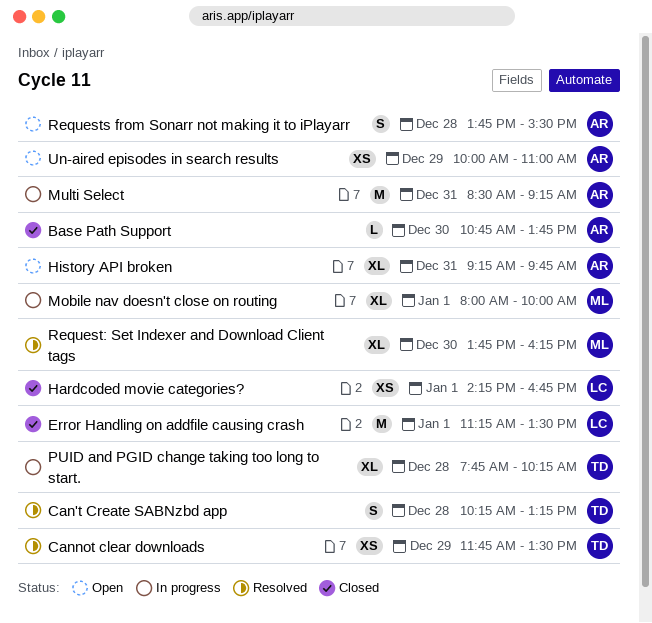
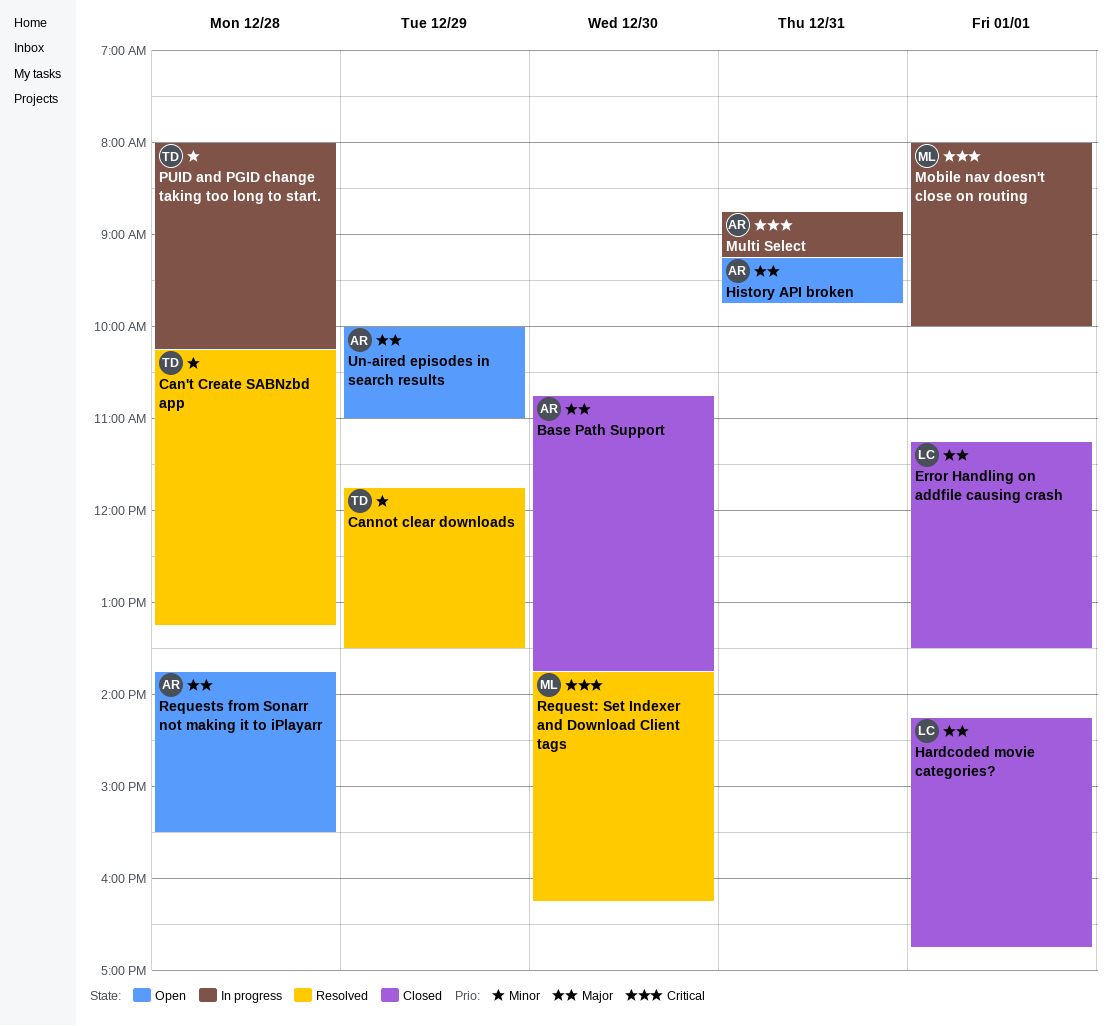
Multi Select, begins: 08:30 -> 08:45
PUID and PGID change taking too long to start., begins: 07:45 -> 08:00

